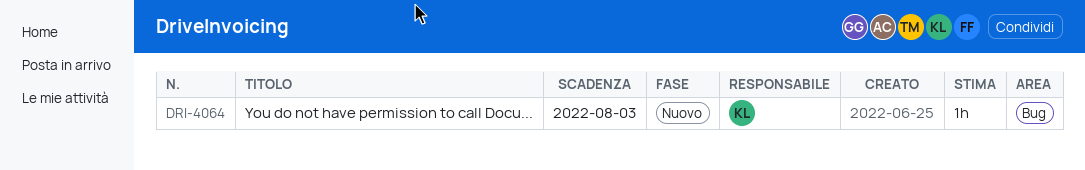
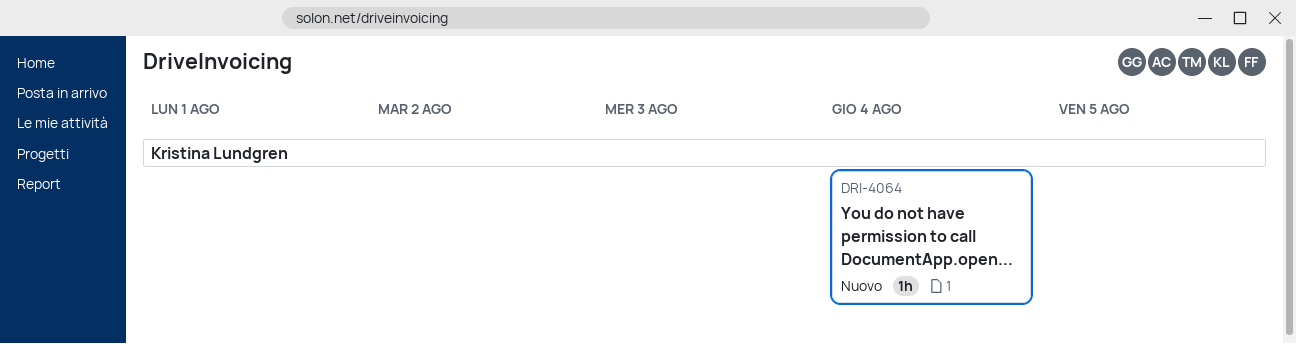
DRI-4064, due: Aug 3 -> Aug 4

